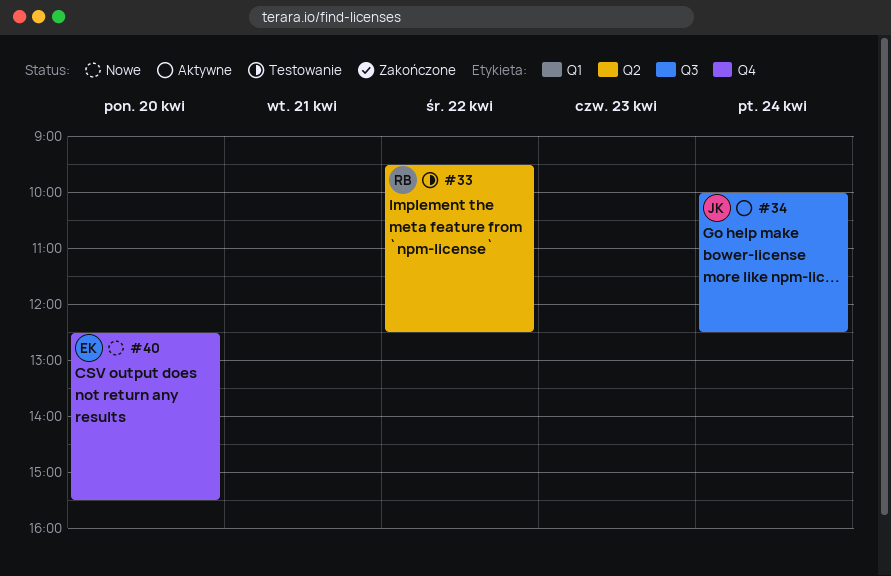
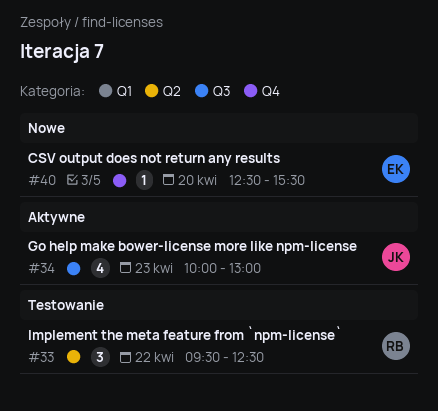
#34, day: Apr 24 -> Apr 23
#34, ends: 12:30 -> 13:00

